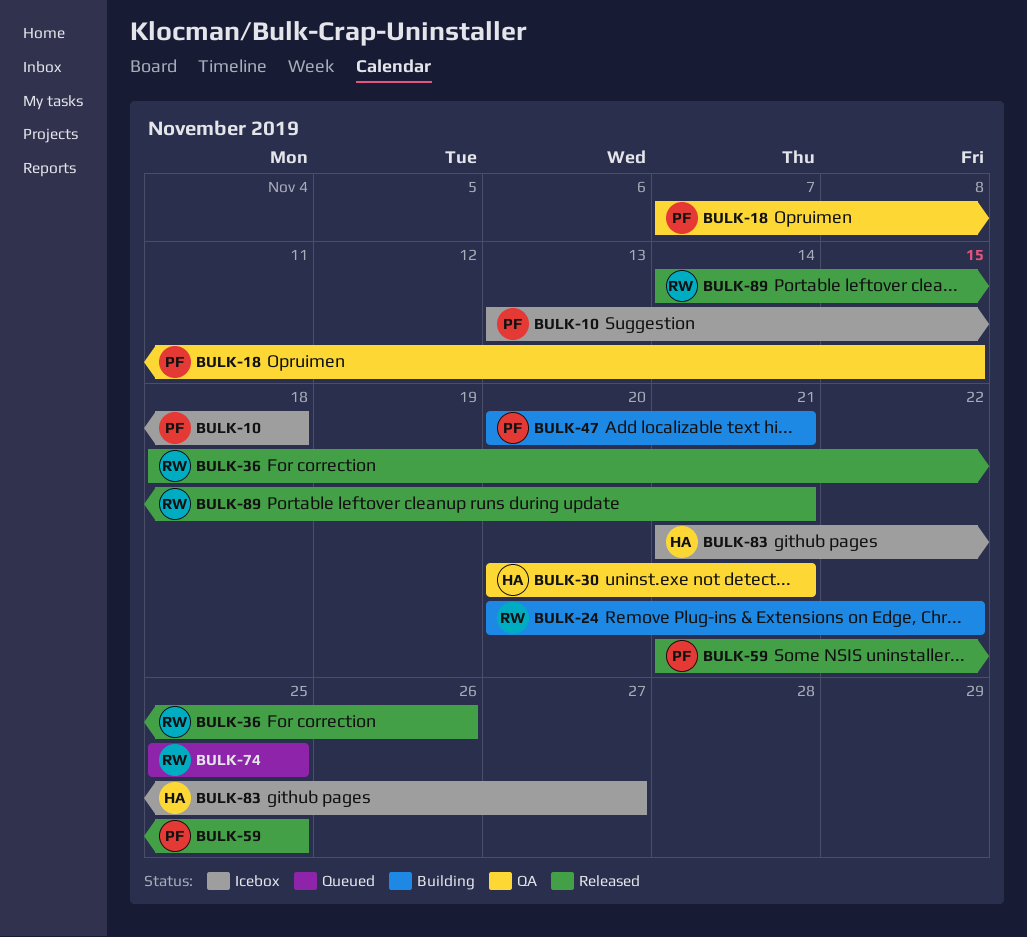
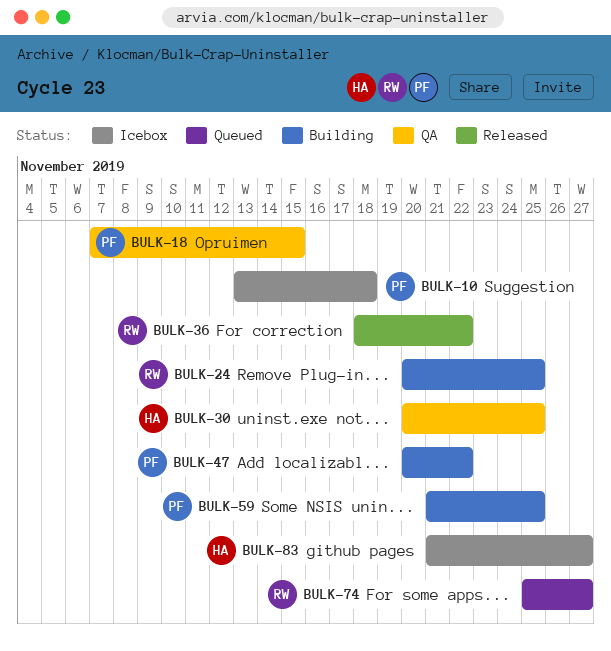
BULK-24, due: Nov 22 -> Nov 25
BULK-30, due: Nov 21 -> Nov 25
BULK-36, due: Nov 26 -> Nov 22
BULK-47, due: Nov 21 -> Nov 22
BULK-59, status: Released -> Building
BULK-74, due: Nov 25 -> Nov 27
BULK-89: present -> none

